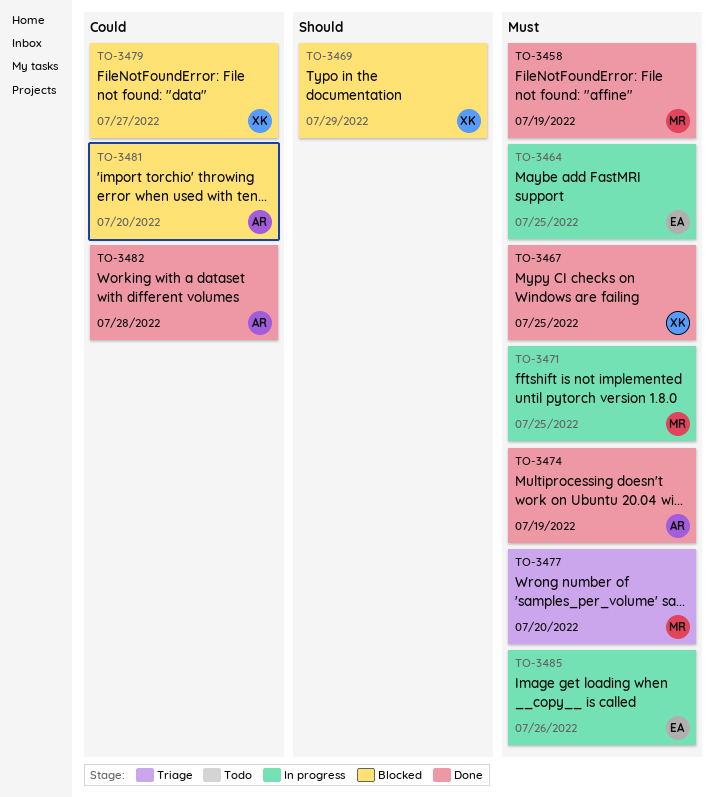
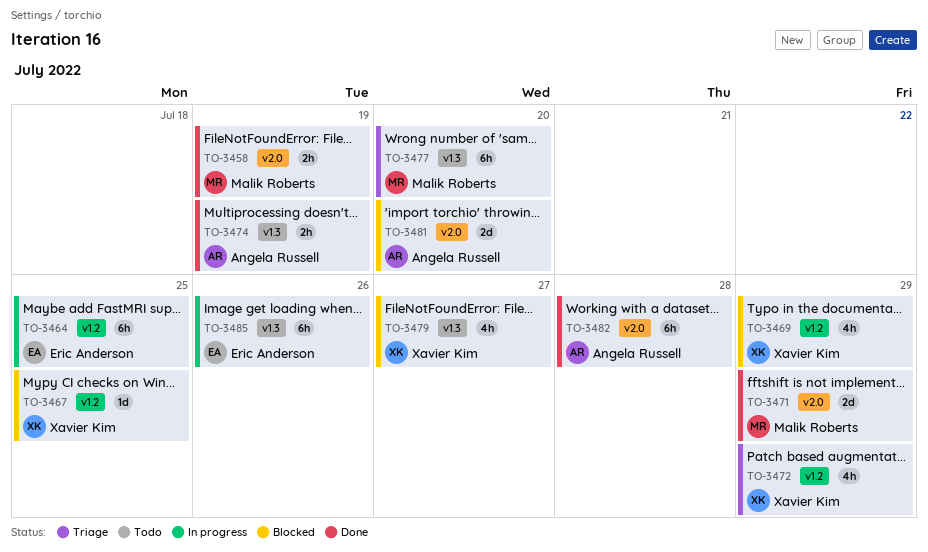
TO-3467, status: Done -> Blocked
TO-3471, status: In progress -> Done
TO-3471, due: Jul 25 -> Jul 29
TO-3472: none -> present

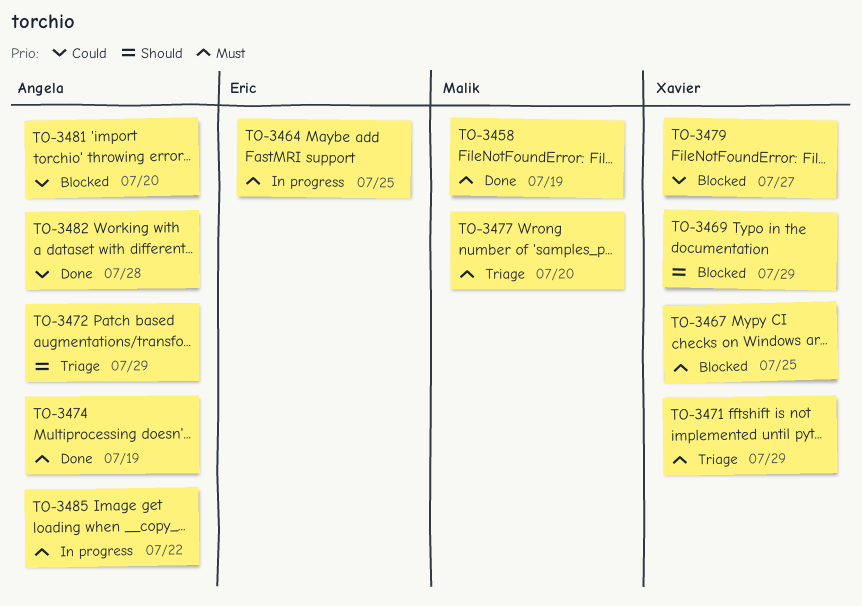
TO-3471, status: Done -> Triage
TO-3471, owner: Malik Roberts -> Xavier Kim
TO-3472, owner: Xavier Kim -> Angela Russell
TO-3485, owner: Eric Anderson -> Angela Russell
TO-3485, due: Jul 26 -> Jul 22

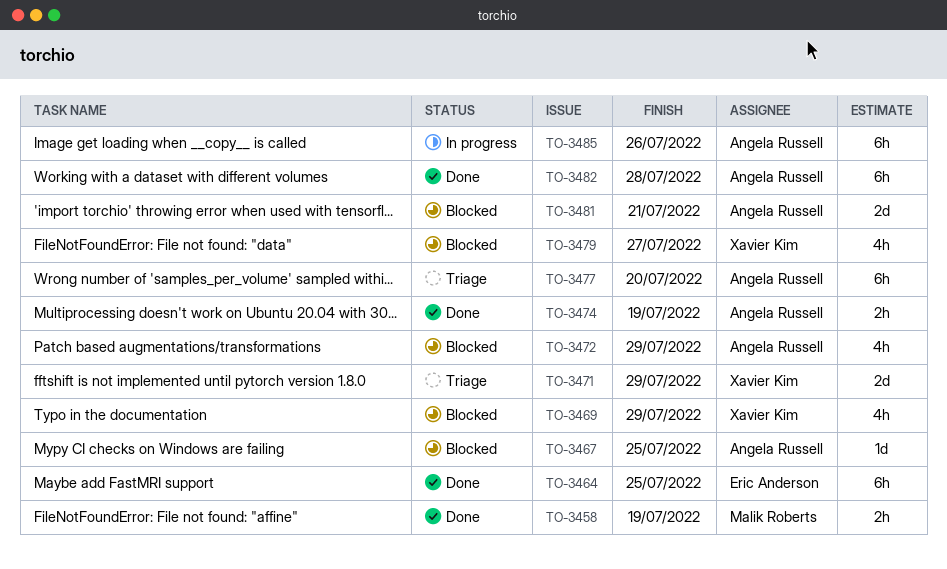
TO-3464, status: In progress -> Done
TO-3467, owner: Xavier Kim -> Angela Russell
TO-3472, status: Triage -> Blocked
TO-3477, owner: Malik Roberts -> Angela Russell
TO-3481, due: Jul 20 -> Jul 21
TO-3485, due: Jul 22 -> Jul 26

